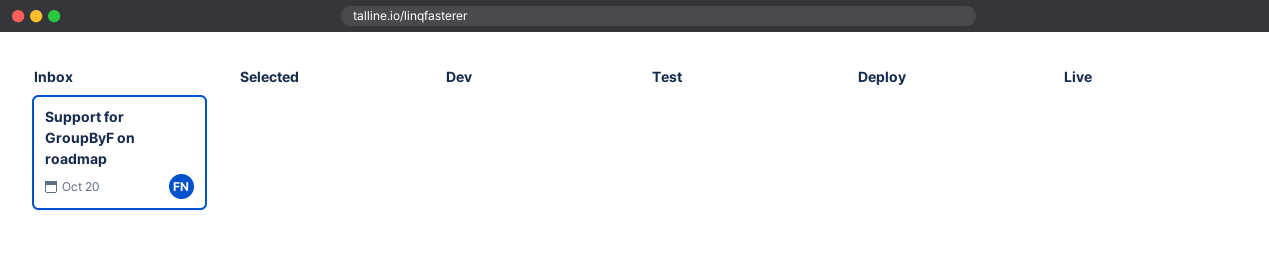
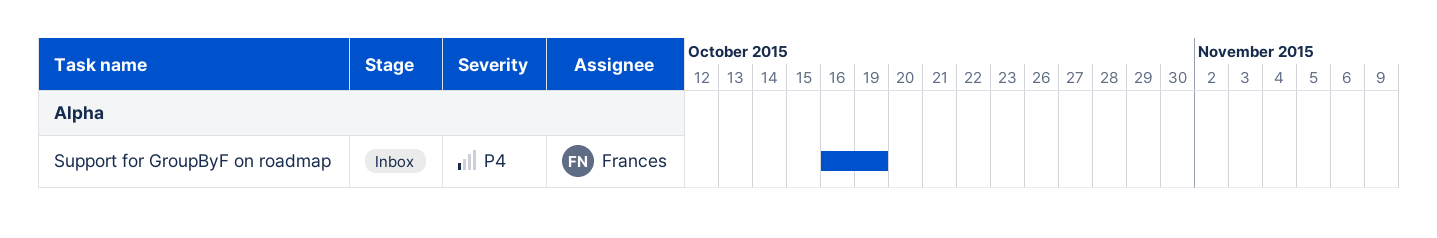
Support for GroupByF on roadmap, due: Oct 20 -> Oct 19

